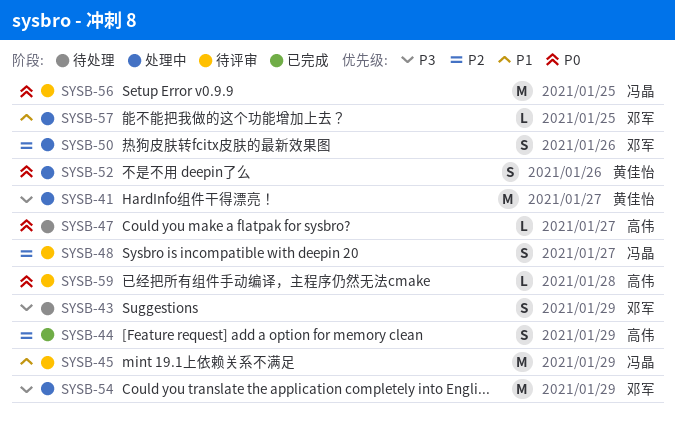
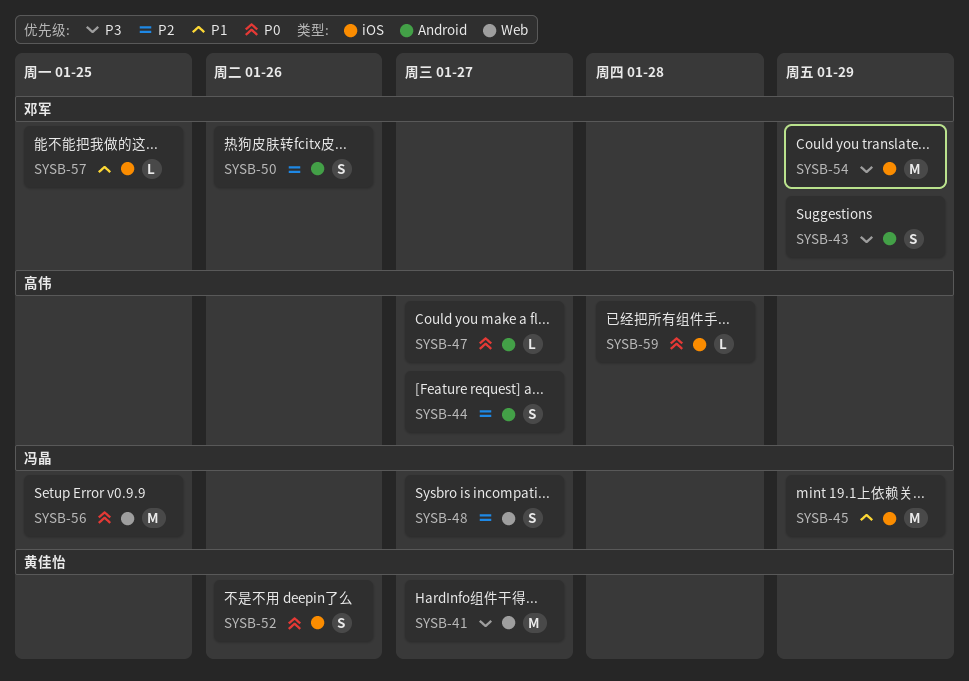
SYSB-44, due: Jan 29 -> Jan 27

